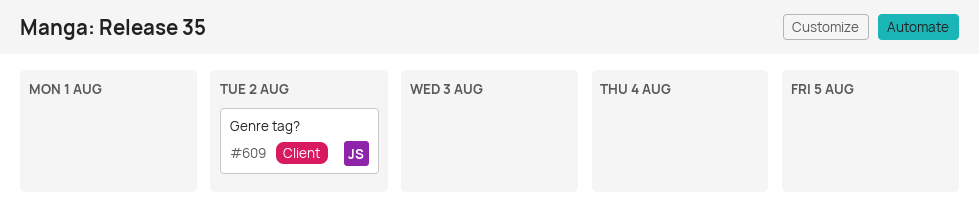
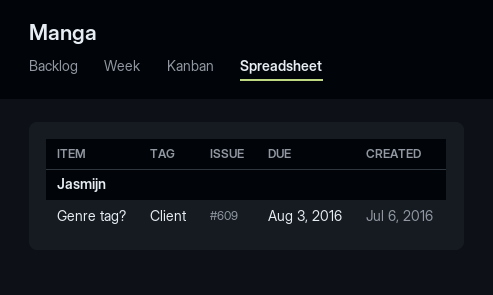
#609, due: Aug 2 -> Aug 3

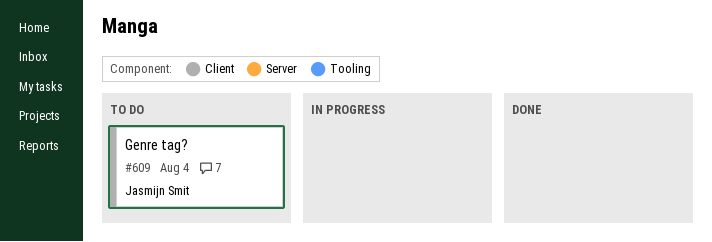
#609, due: Aug 3 -> Aug 4

